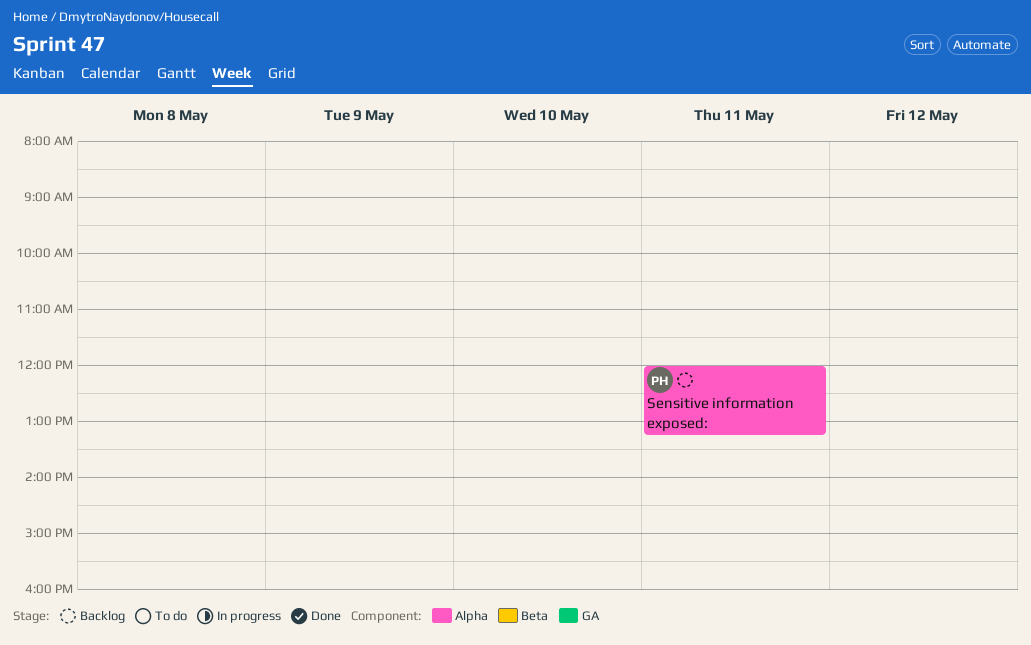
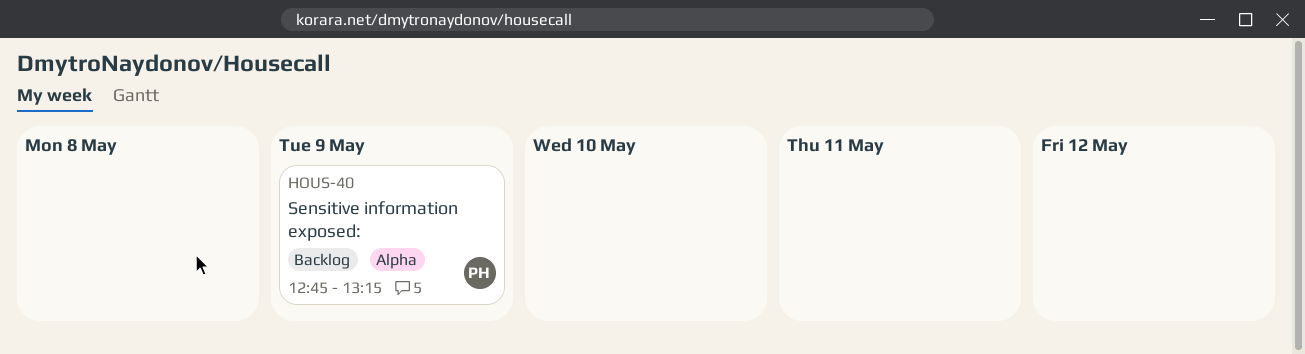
Sensitive information exposed:, day: May 11 -> May 9
Sensitive information exposed:, begins: 12:00 -> 12:45

